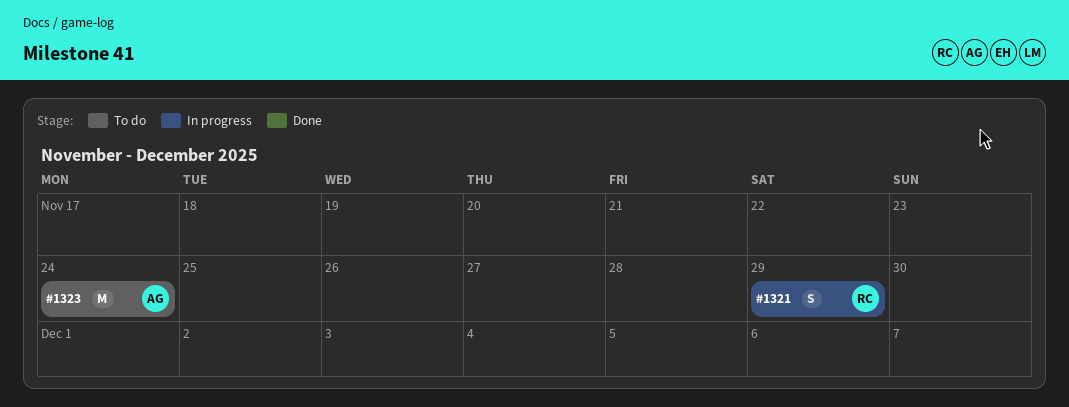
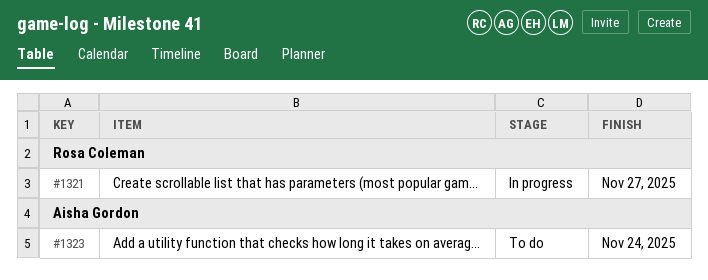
#1321, due: Nov 29 -> Nov 27

